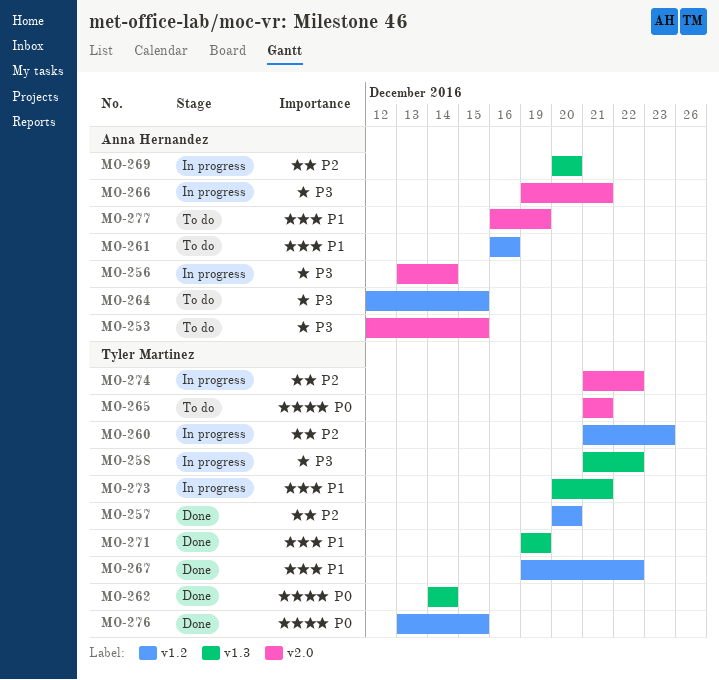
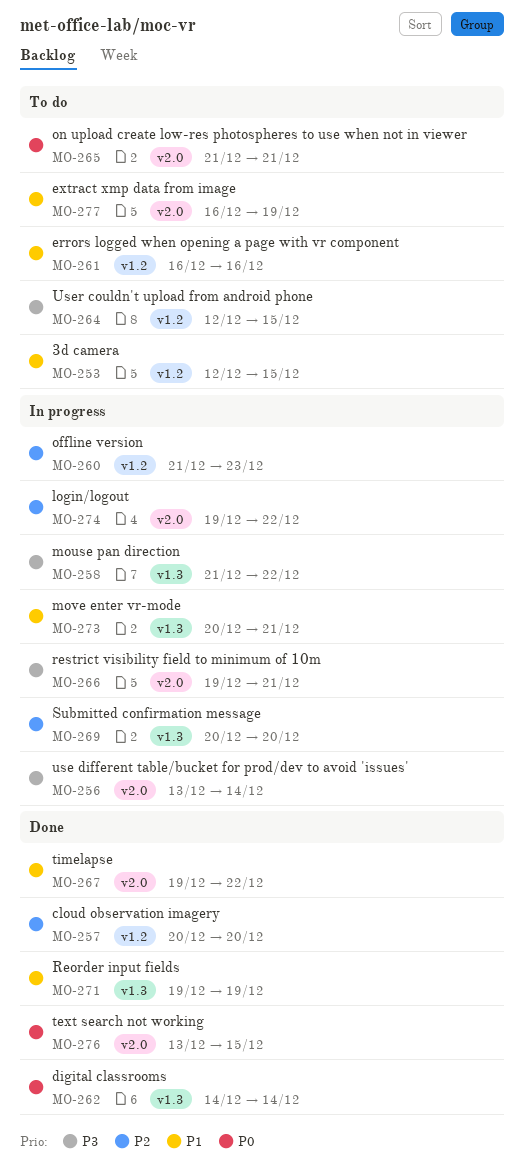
MO-253, priority: P3 -> P1
MO-253, label: v2.0 -> v1.2
MO-267, label: v1.2 -> v2.0
MO-274, start: Dec 21 -> Dec 19
MO-276, label: v1.2 -> v2.0

